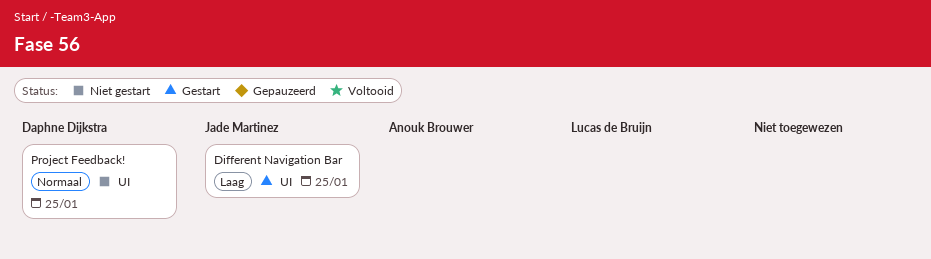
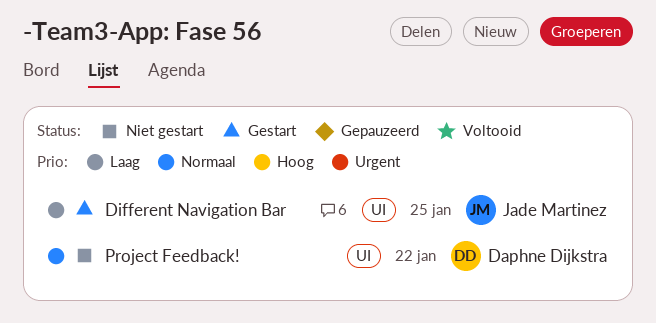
Project Feedback!, due: Jan 25 -> Jan 22

